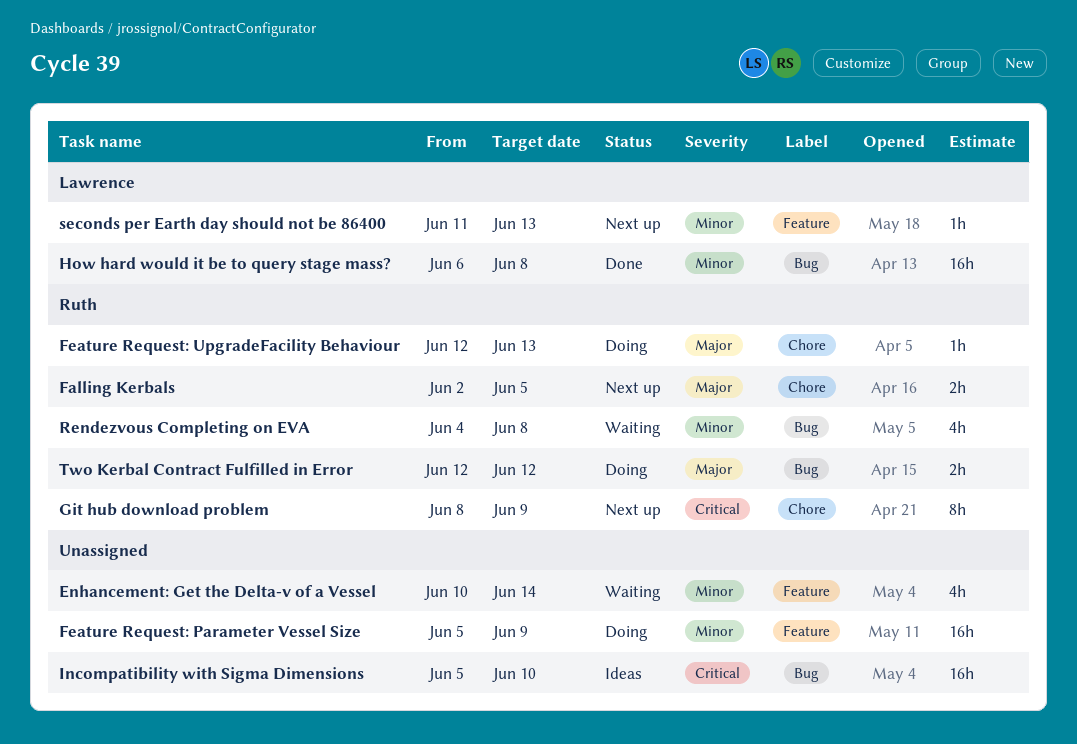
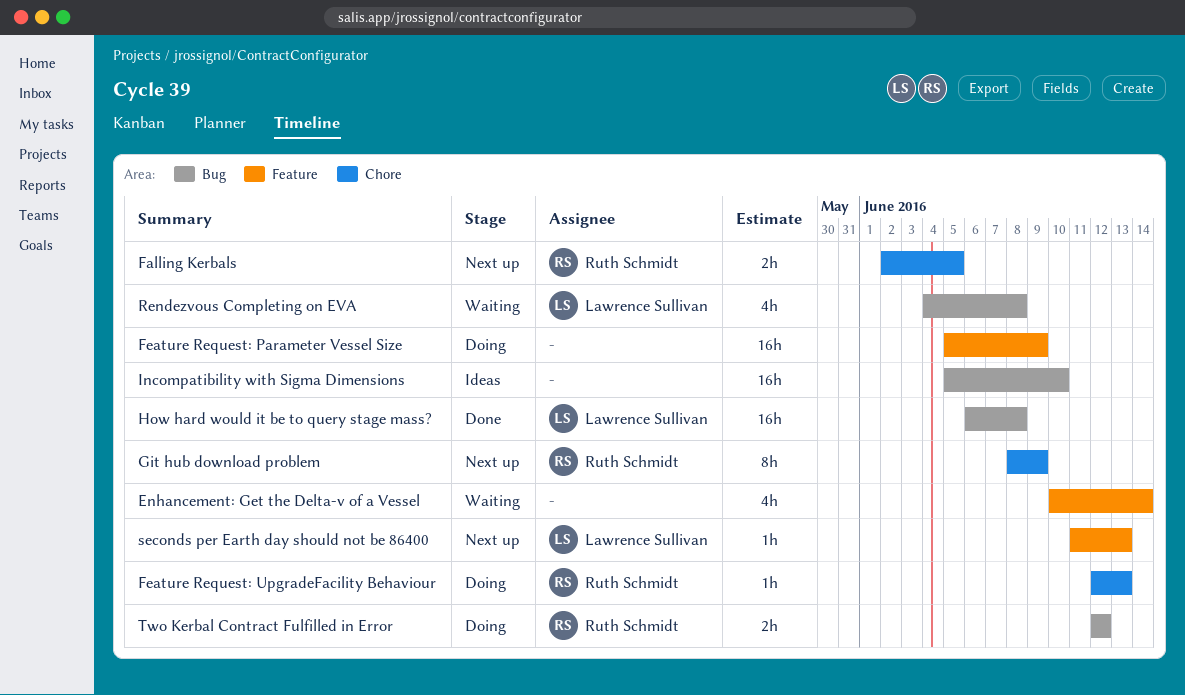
Rendezvous Completing on EVA, owner: Ruth Schmidt -> Lawrence Sullivan

